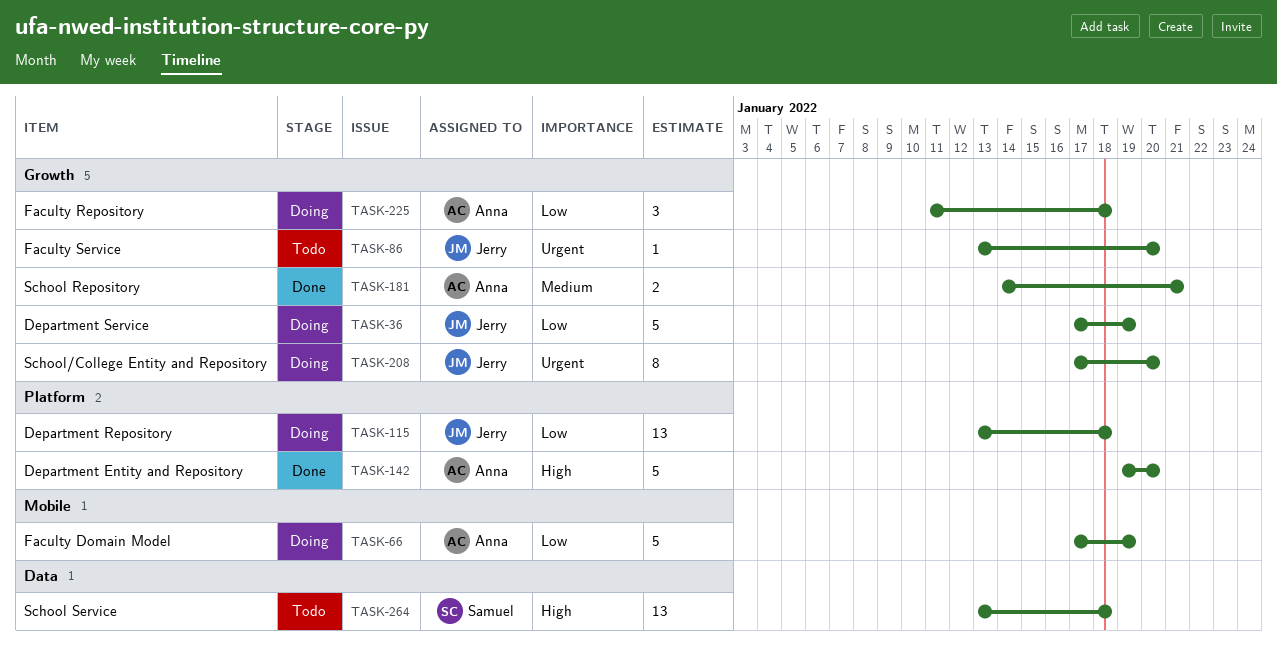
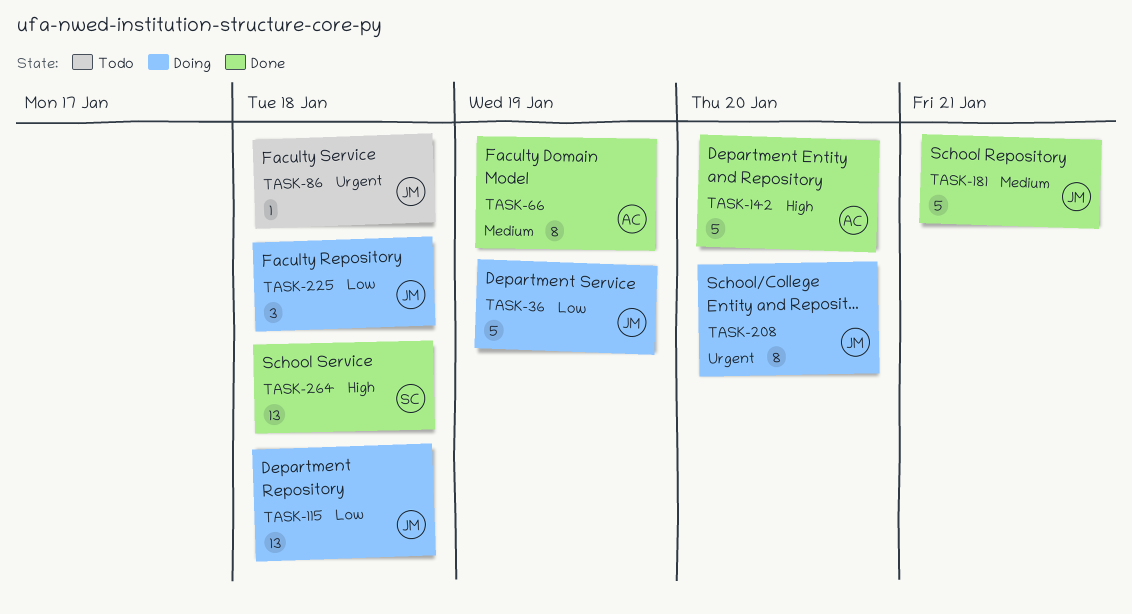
TASK-66, status: Doing -> Done
TASK-66, priority: Low -> Medium
TASK-66, estimate: 5 -> 8
TASK-86, due: Jan 20 -> Jan 18
TASK-181, owner: Anna -> Jerry
TASK-181, estimate: 2 -> 5
TASK-225, owner: Anna -> Jerry
TASK-264, status: Todo -> Done

